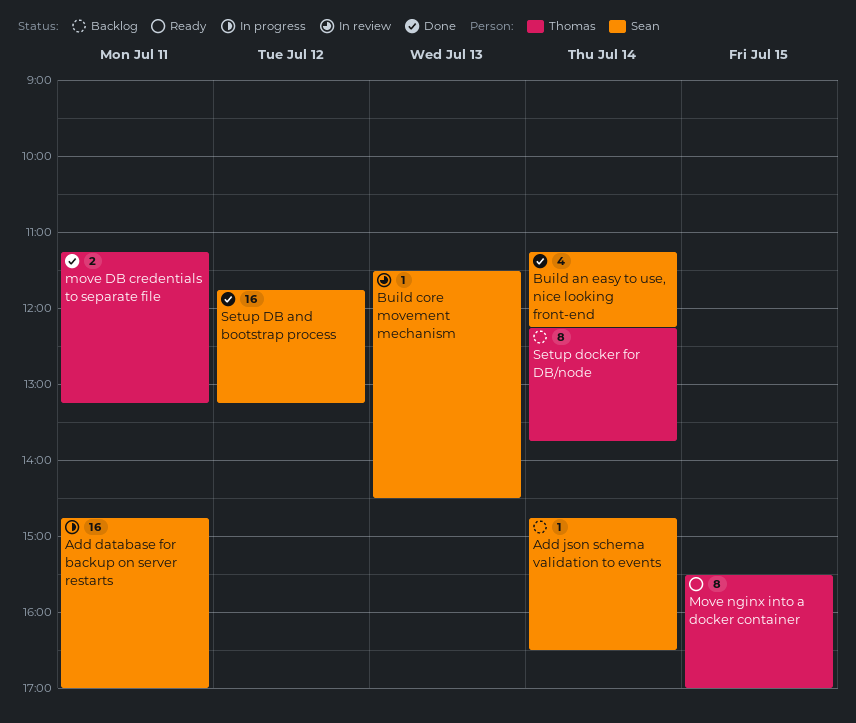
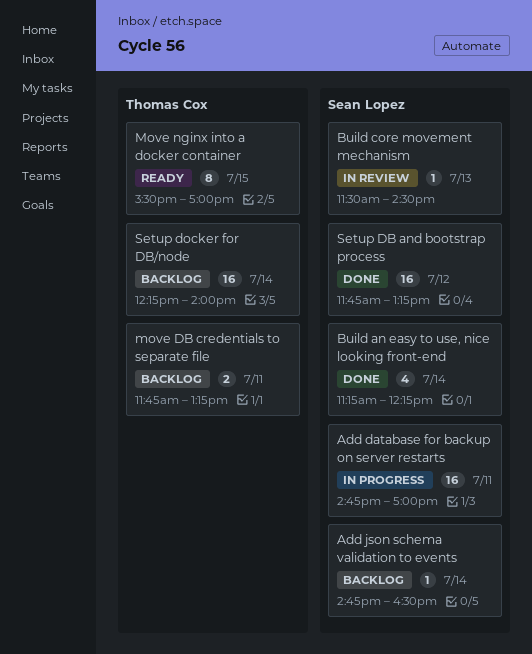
move DB credentials to separate file, status: Done -> Backlog
move DB credentials to separate file, begins: 11:15 -> 11:45
Setup docker for DB/node, estimate: 8 -> 16
Setup docker for DB/node, ends: 13:45 -> 14:00

